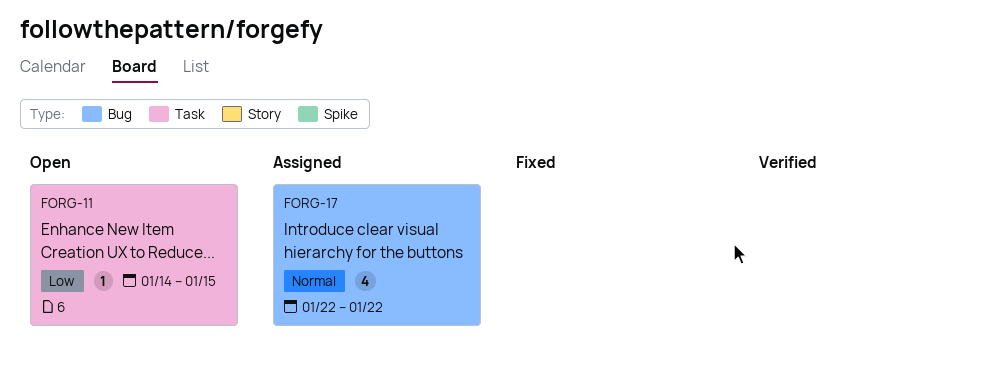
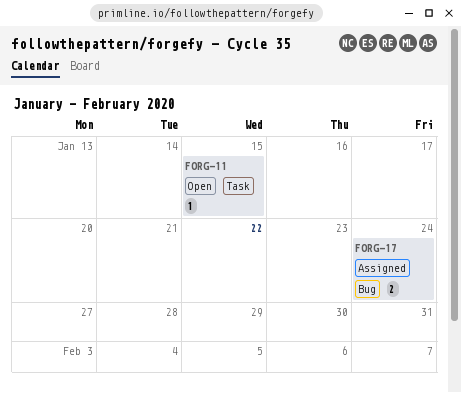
FORG-17, estimate: 4 -> 2
FORG-17, due: Jan 22 -> Jan 24

